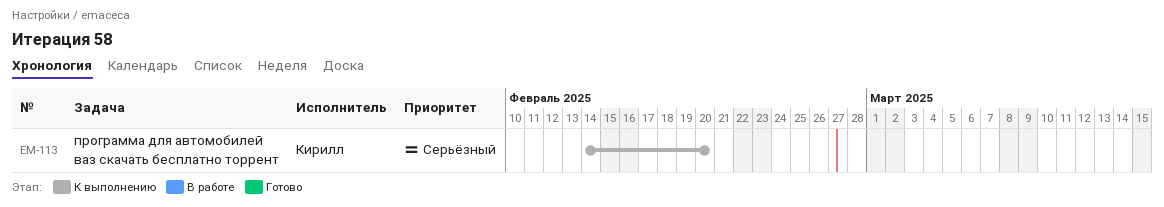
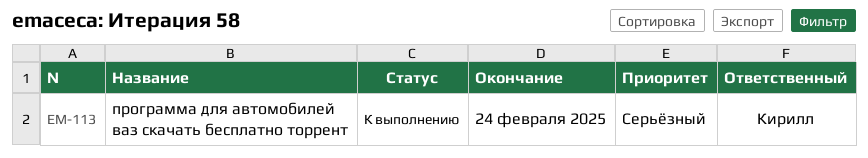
EM-113, due: Feb 20 -> Feb 24

